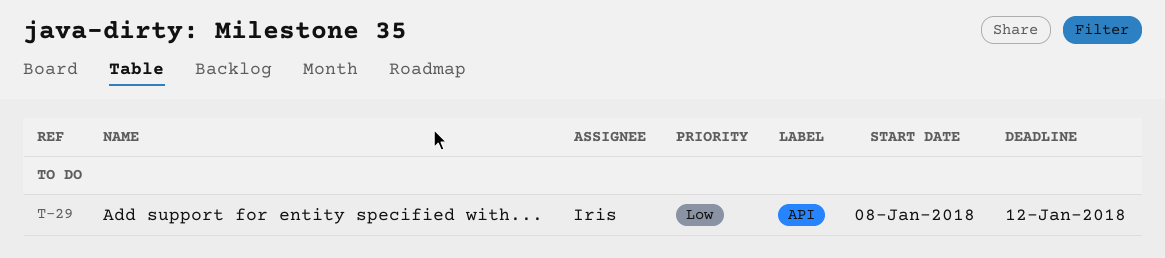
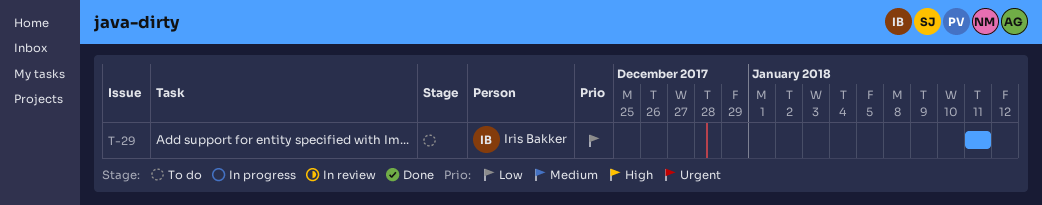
T-29, start: Jan 8 -> Jan 11
T-29, due: Jan 12 -> Jan 11

